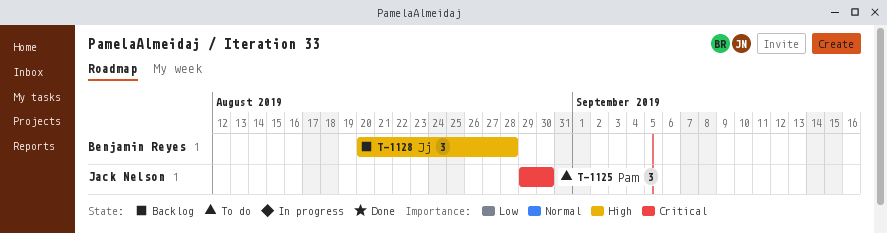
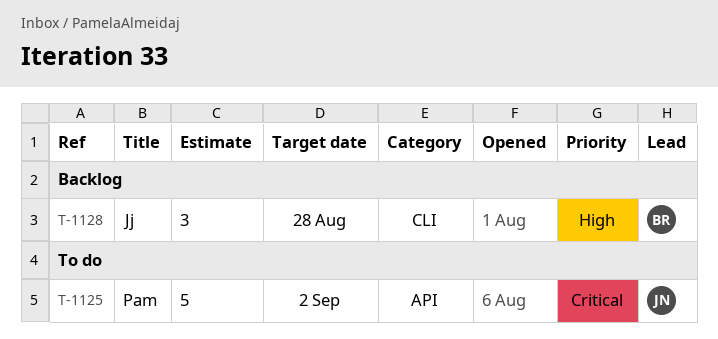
T-1125, estimate: 3 -> 5
T-1125, due: Aug 30 -> Sep 2

